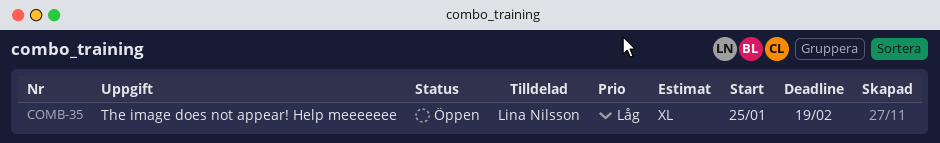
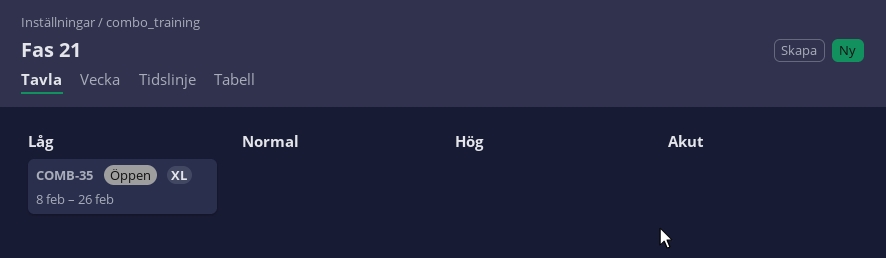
COMB-35, start: Jan 25 -> Feb 8
COMB-35, due: Feb 19 -> Feb 26

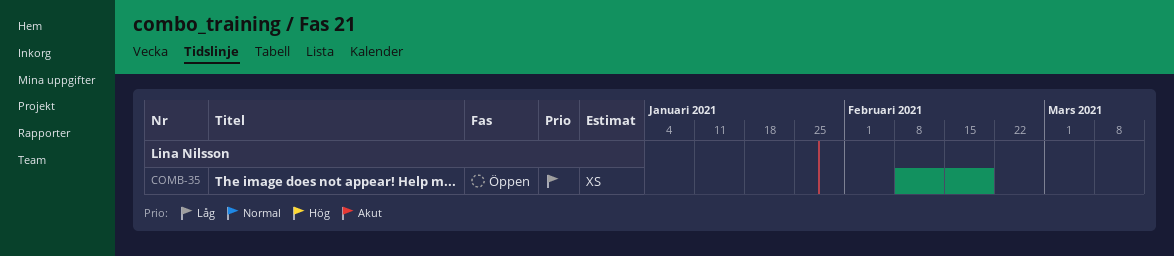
COMB-35, estimate: XL -> XS
COMB-35, due: Feb 26 -> Feb 19

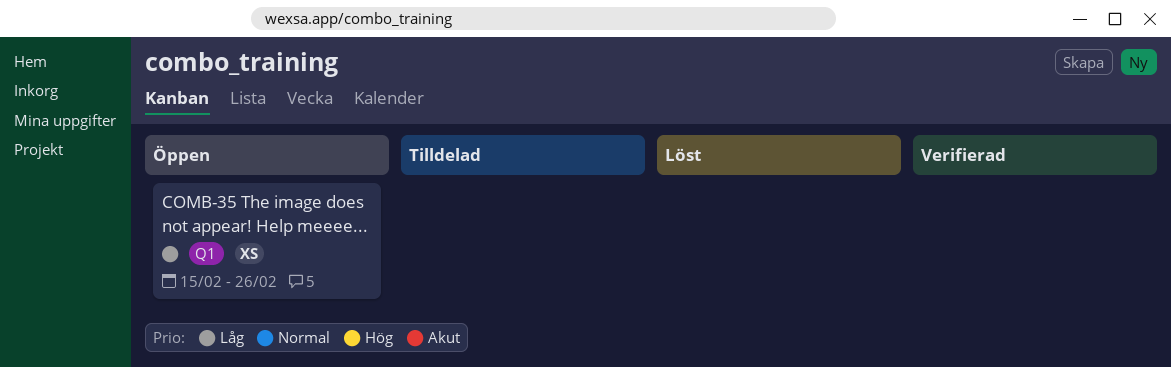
COMB-35, start: Feb 8 -> Feb 15
COMB-35, due: Feb 19 -> Feb 26

